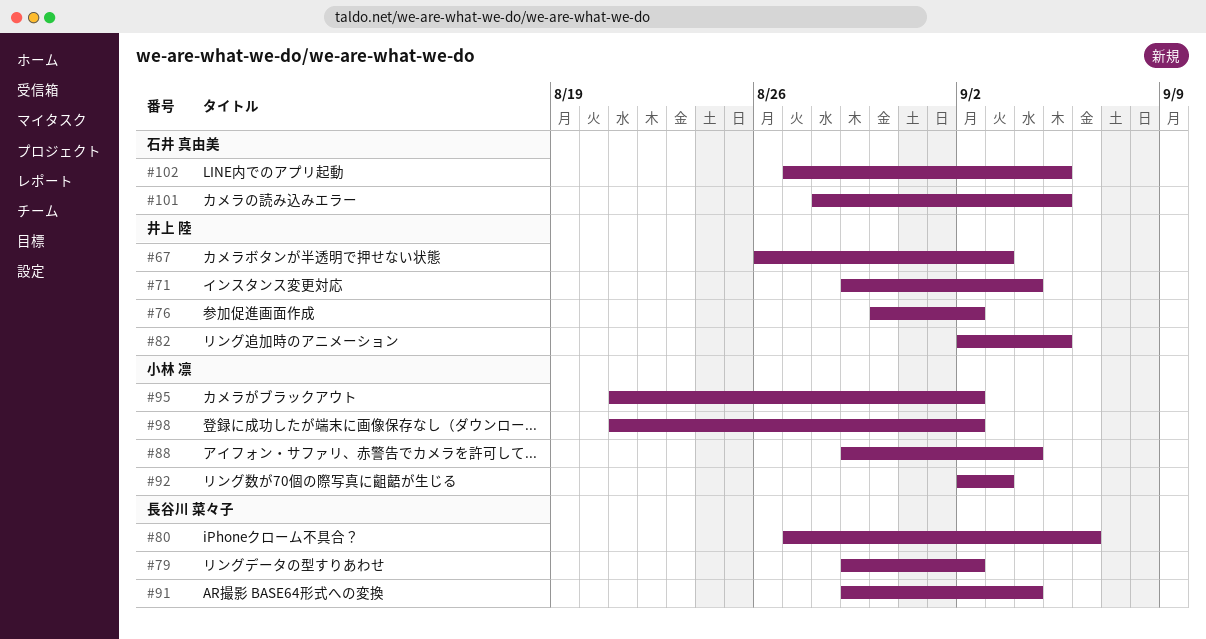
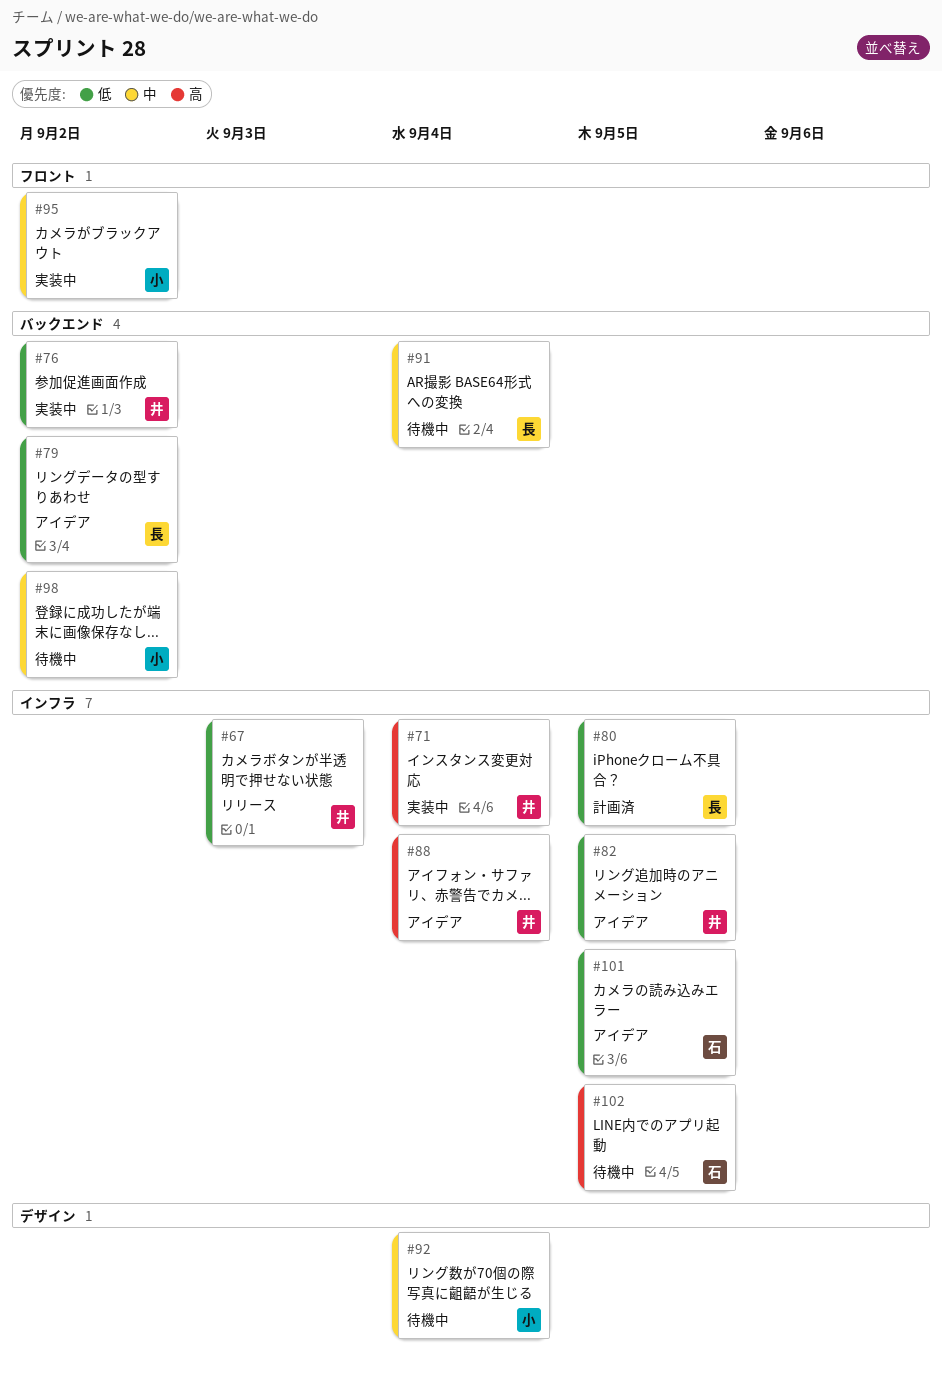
#80, due: Sep 6 -> Sep 5
#88, owner: 小林 凛 -> 井上 陸
#92, due: Sep 3 -> Sep 4

